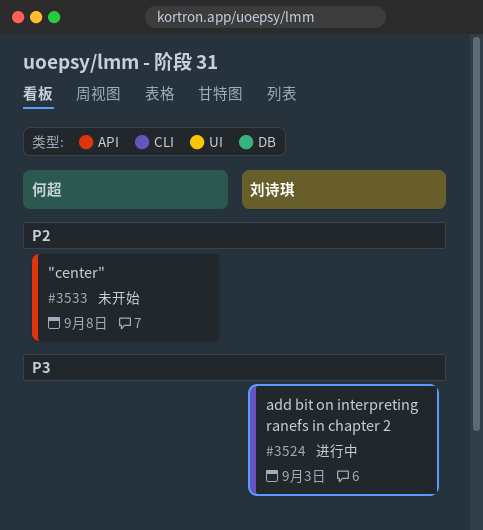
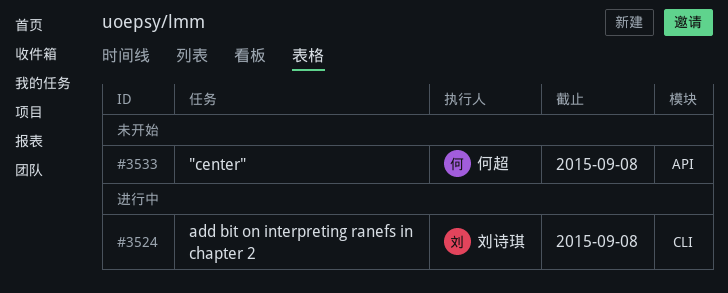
#3524, due: Sep 3 -> Sep 8

